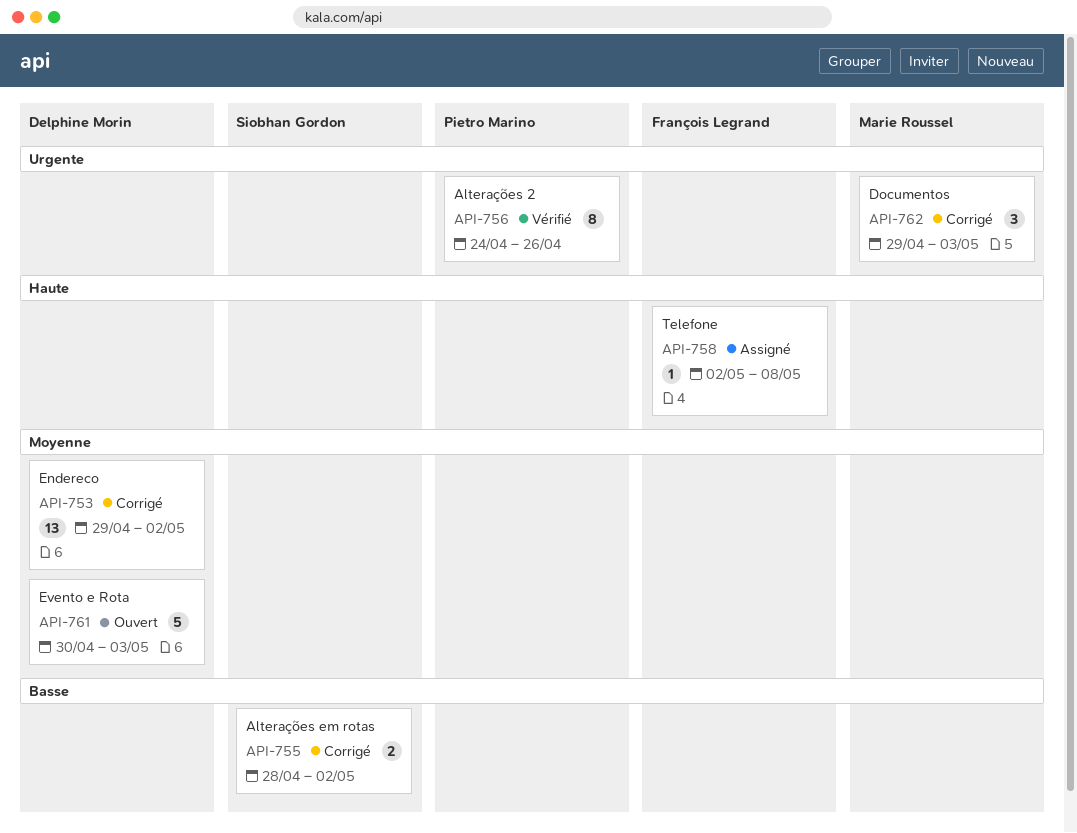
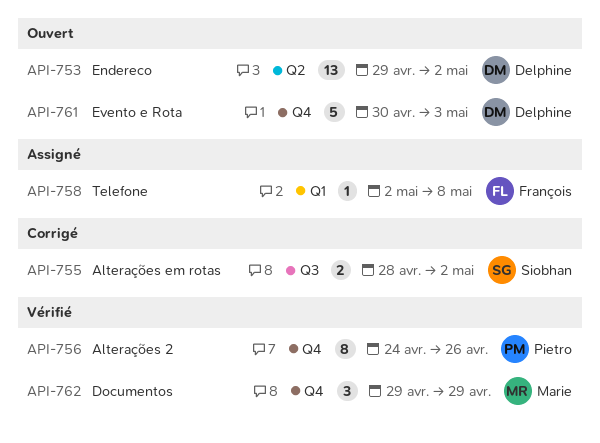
API-753, status: Corrigé -> Ouvert
API-762, status: Corrigé -> Vérifié
API-762, due: May 3 -> Apr 29

